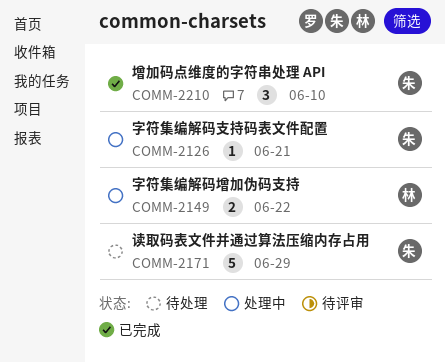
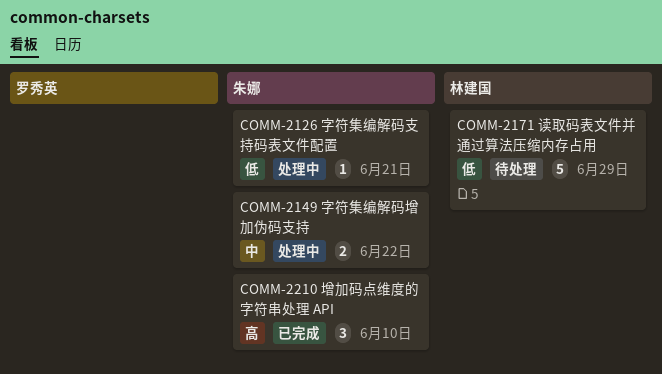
COMM-2149, owner: 林建国 -> 朱娜
COMM-2171, owner: 朱娜 -> 林建国

